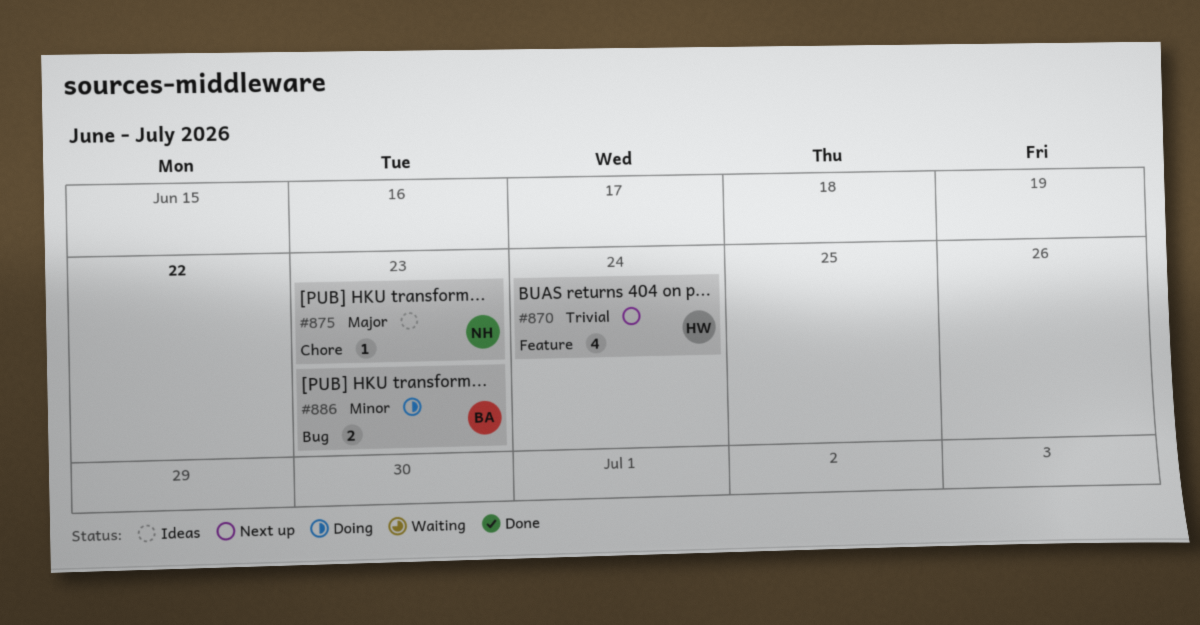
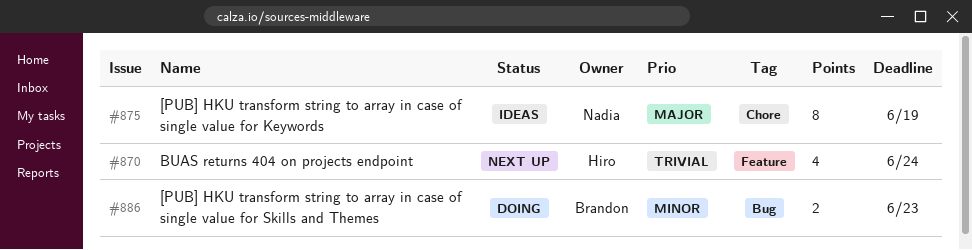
#875, estimate: 1 -> 8
#875, due: Jun 23 -> Jun 19

